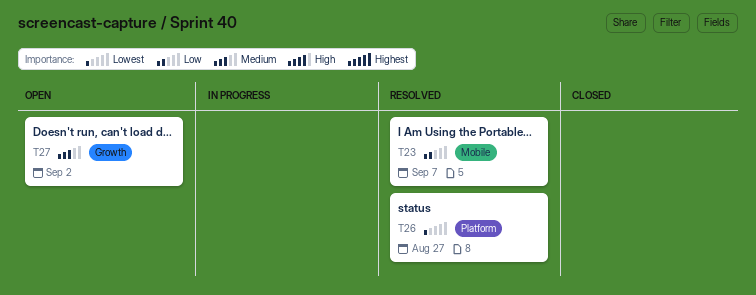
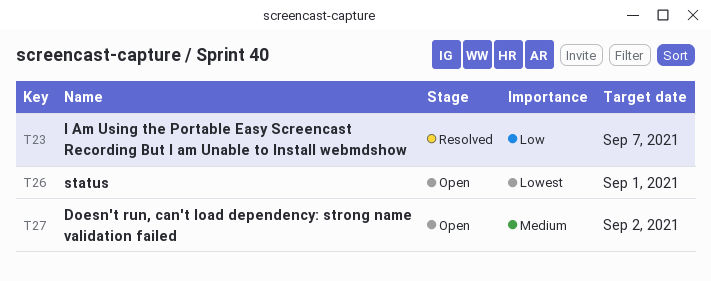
T26, status: Resolved -> Open
T26, due: Aug 27 -> Sep 1

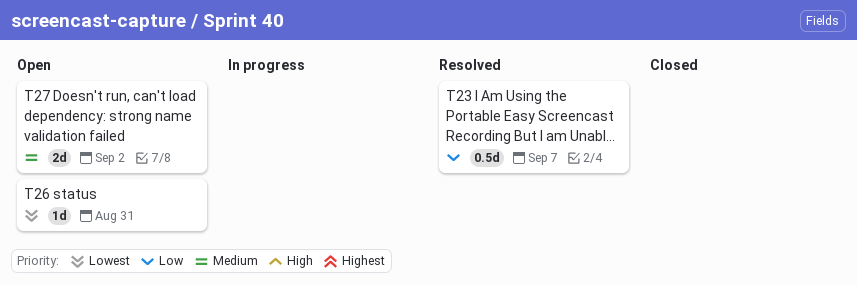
T26, due: Sep 1 -> Aug 31

